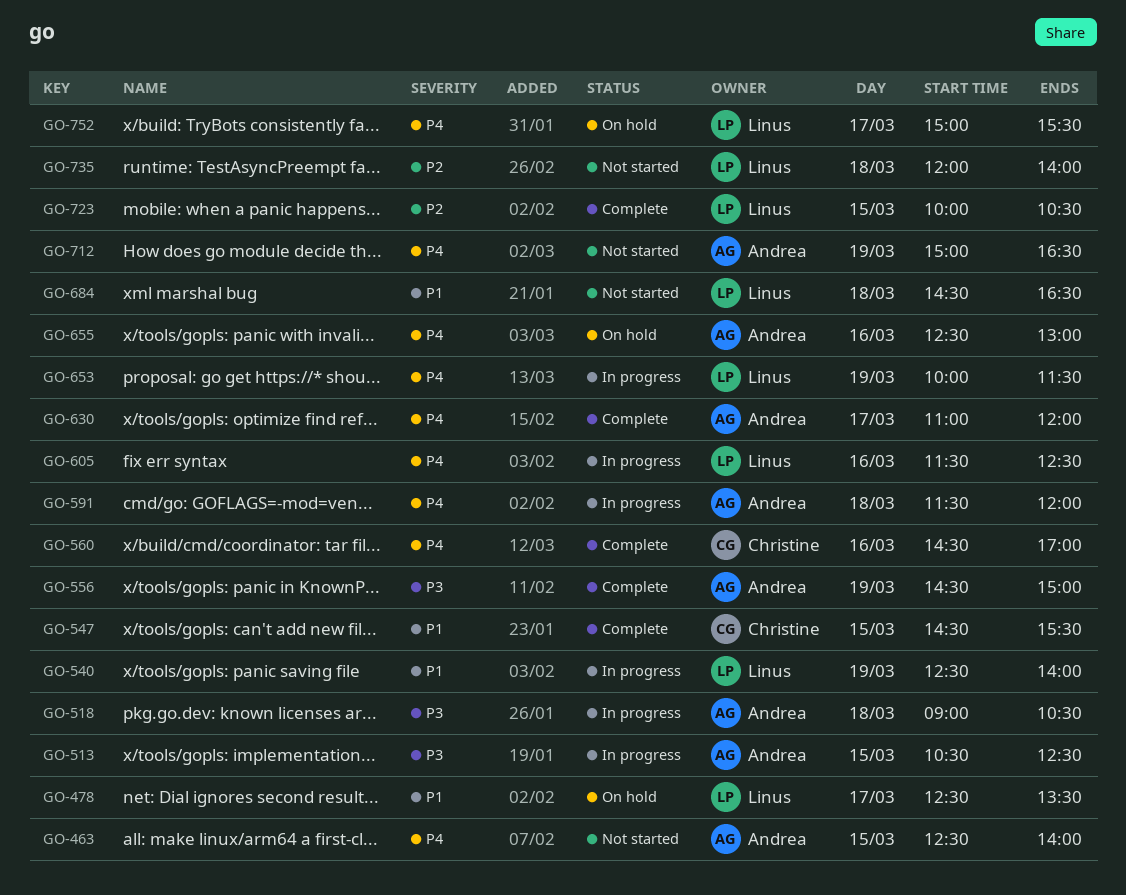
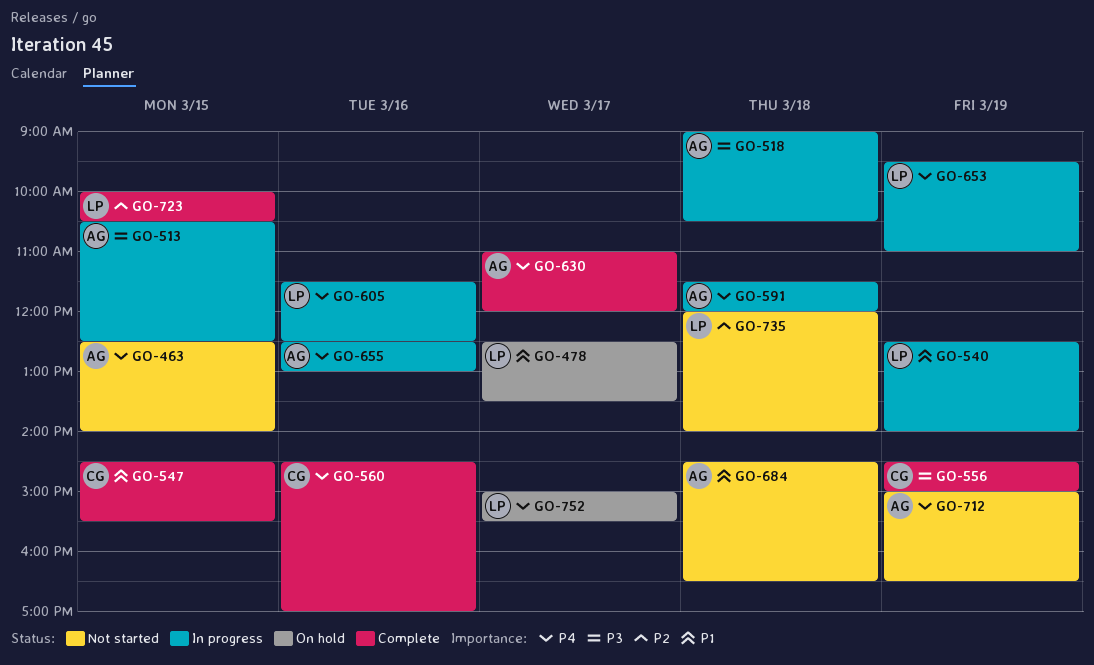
GO-556, owner: Andrea -> Christine
GO-653, begins: 10:00 -> 09:30
GO-653, ends: 11:30 -> 11:00
GO-655, status: On hold -> In progress
GO-684, owner: Linus -> Andrea

